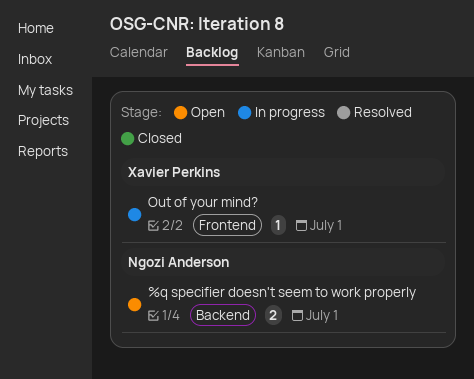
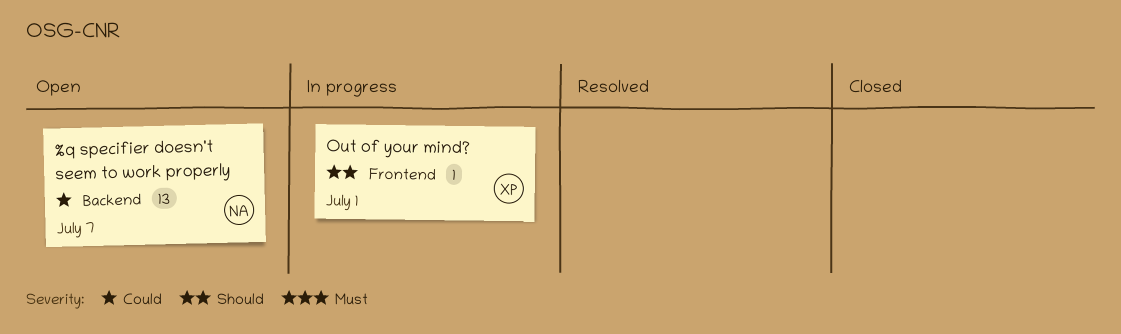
%q specifier doesn't seem to work properly, estimate: 2 -> 13
%q specifier doesn't seem to work properly, due: Jul 1 -> Jul 7

